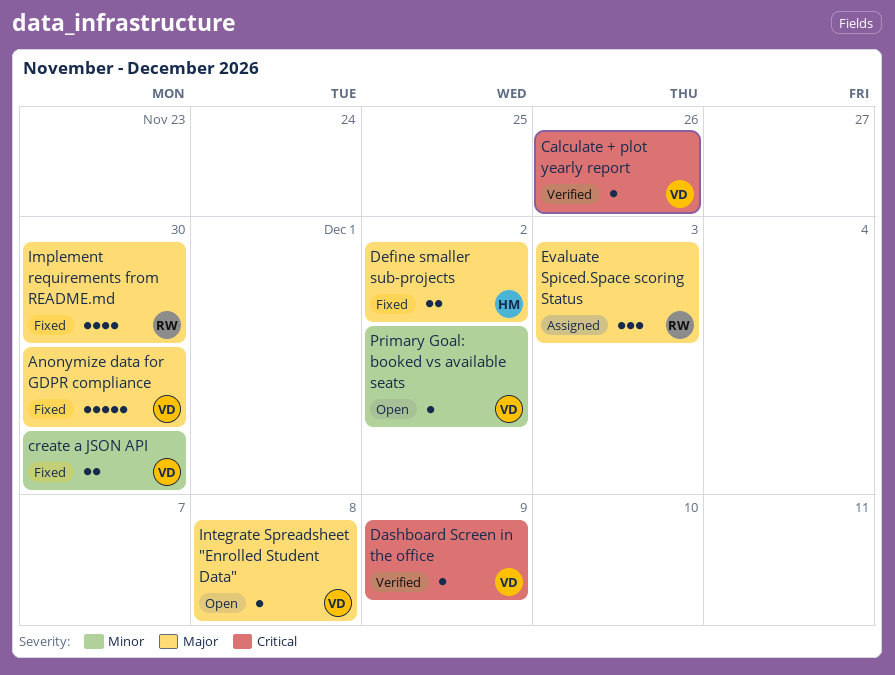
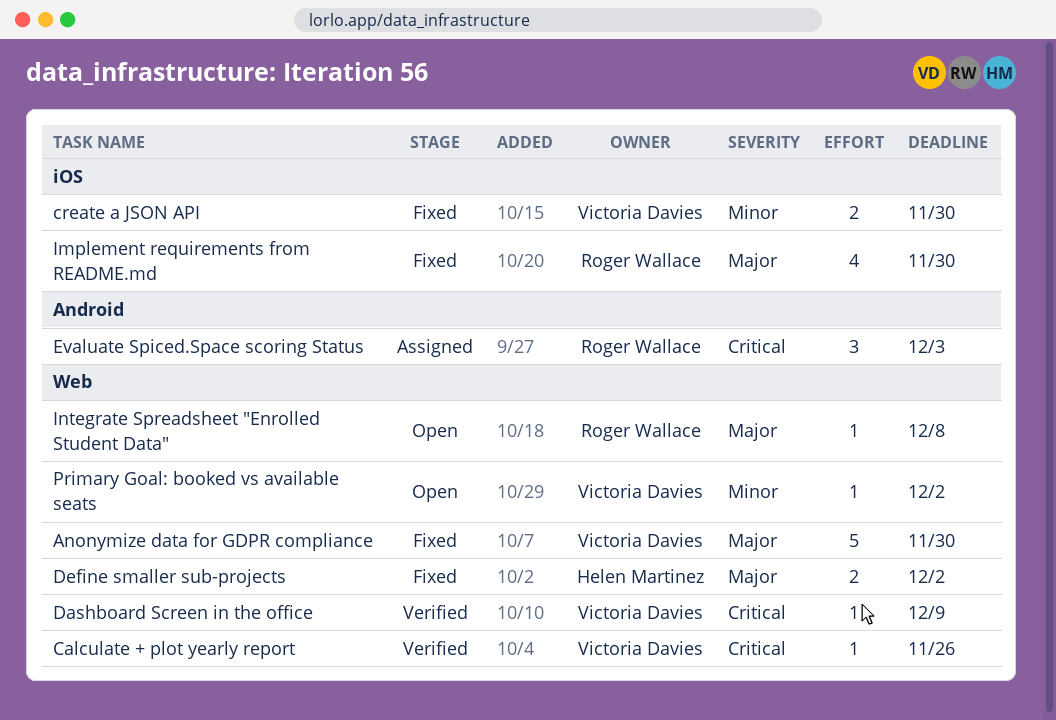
Evaluate Spiced.Space scoring Status, priority: Major -> Critical
Integrate Spreadsheet "Enrolled Student Data", owner: Victoria Davies -> Roger Wallace

